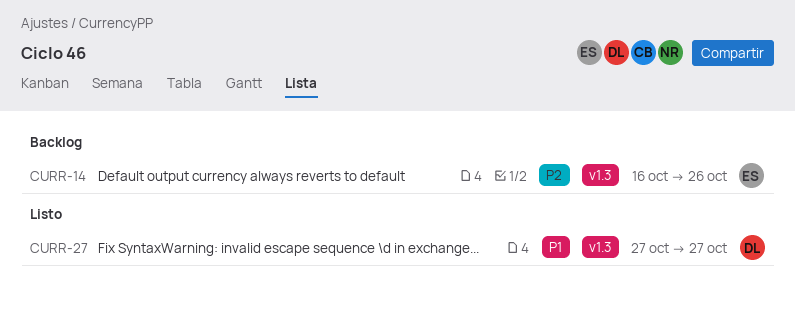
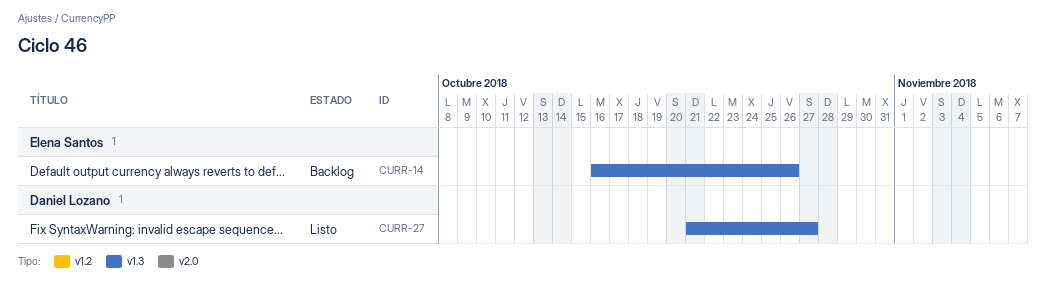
CURR-27, start: Oct 27 -> Oct 21

